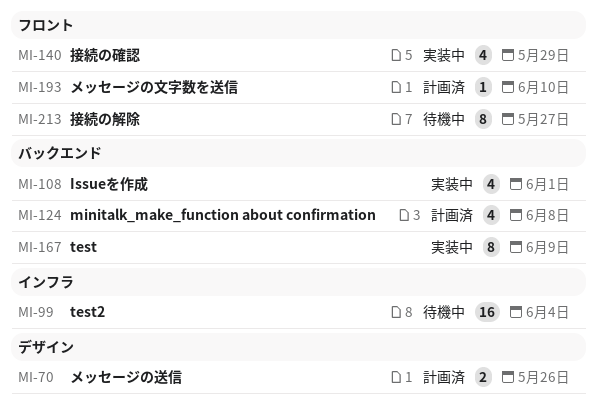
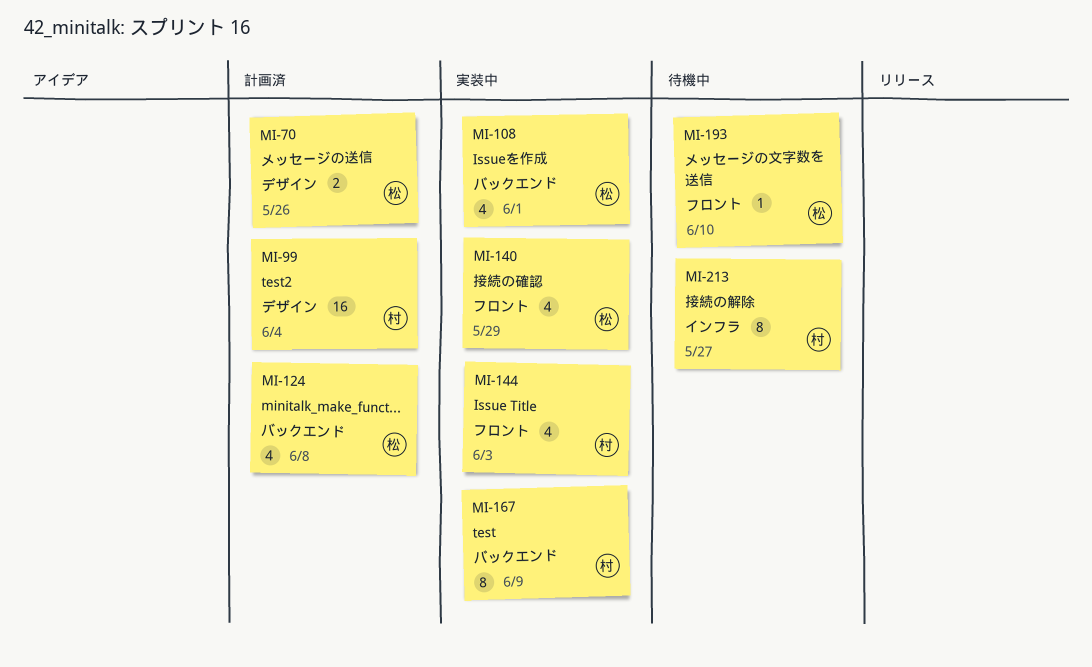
MI-99, status: 待機中 -> 計画済
MI-99, label: インフラ -> デザイン
MI-144: none -> present
MI-193, status: 計画済 -> 待機中
MI-213, label: フロント -> インフラ

